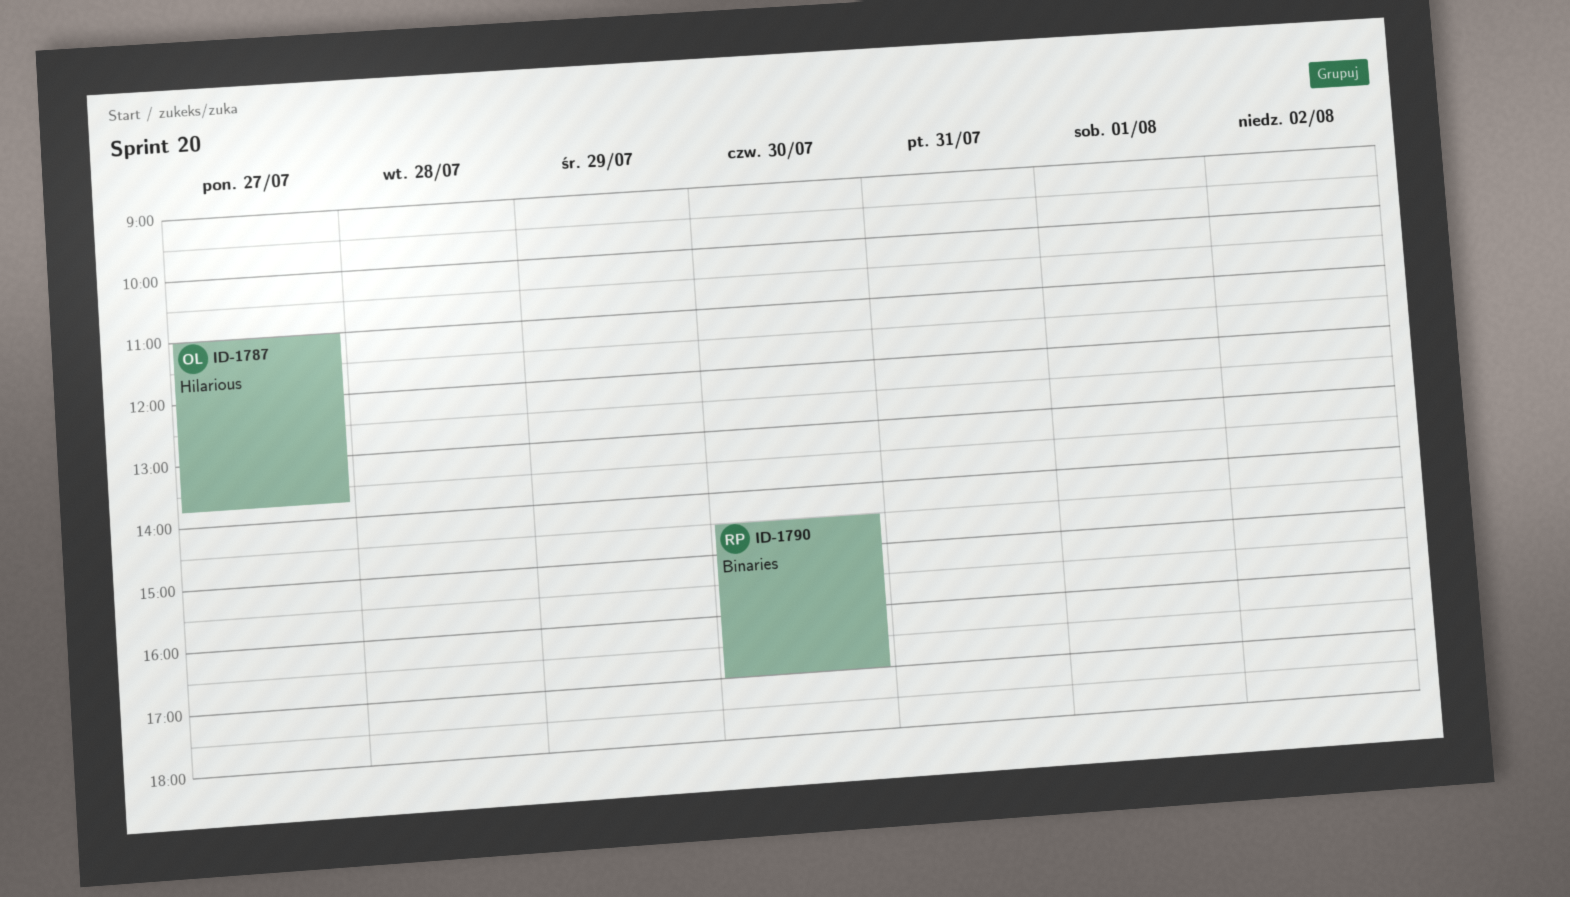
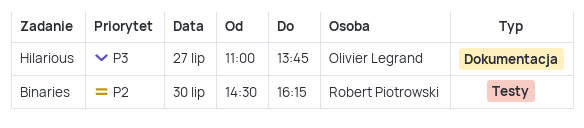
Binaries, ends: 17:00 -> 16:15

